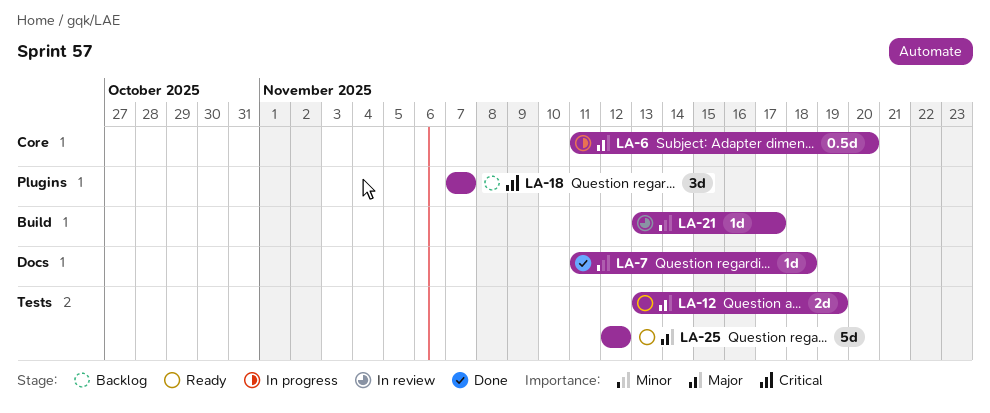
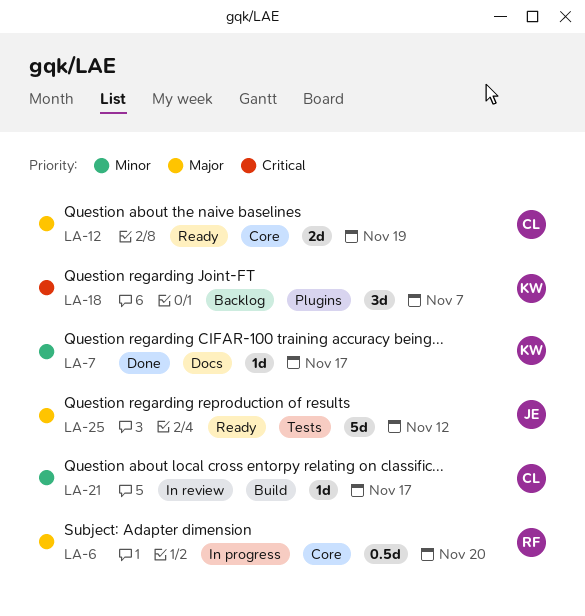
LA-7, due: Nov 18 -> Nov 17
LA-12, label: Tests -> Core

